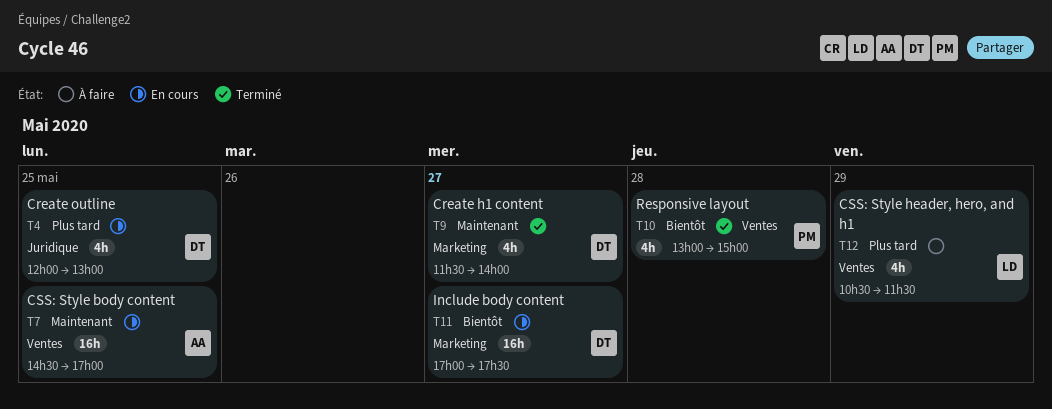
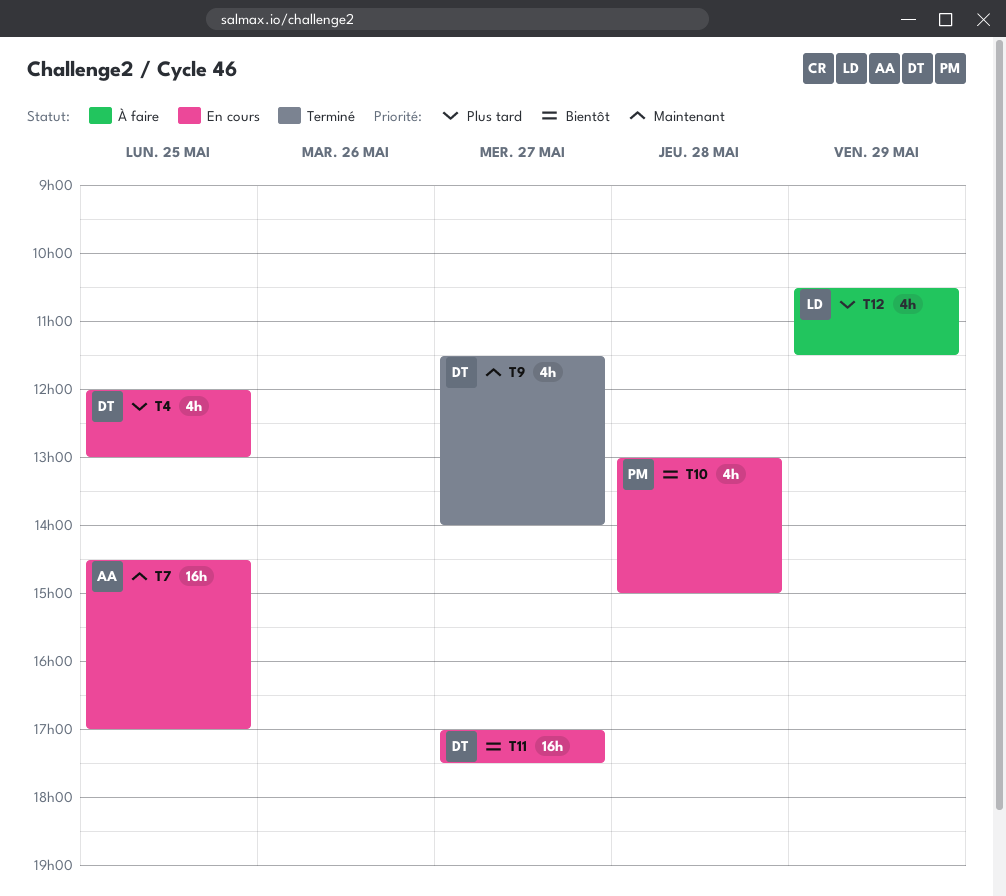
T10, status: Terminé -> En cours

